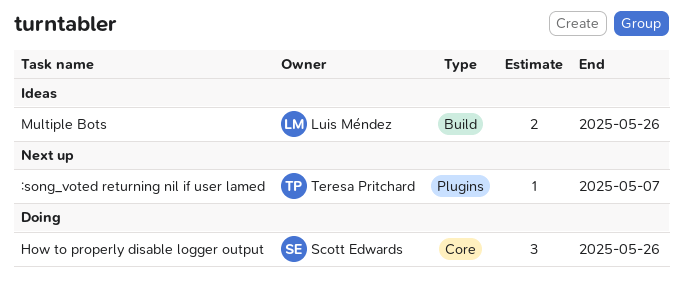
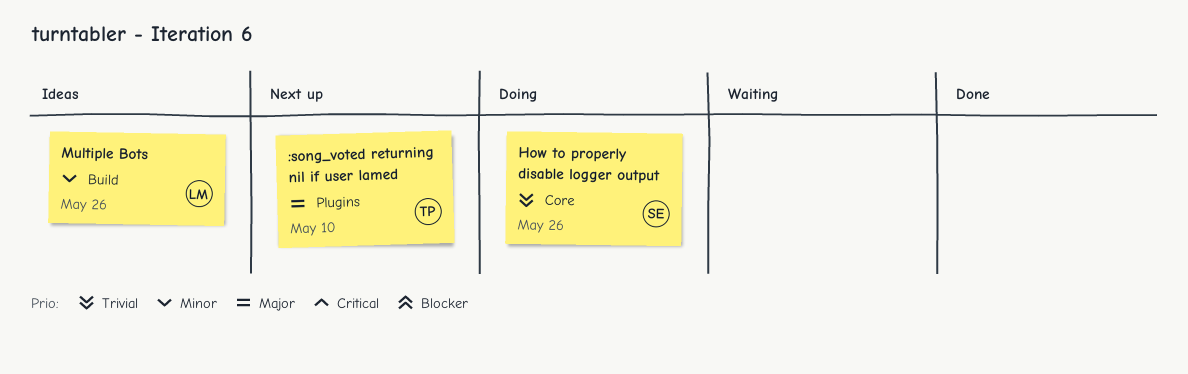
:song_voted returning nil if user lamed, due: May 7 -> May 10

